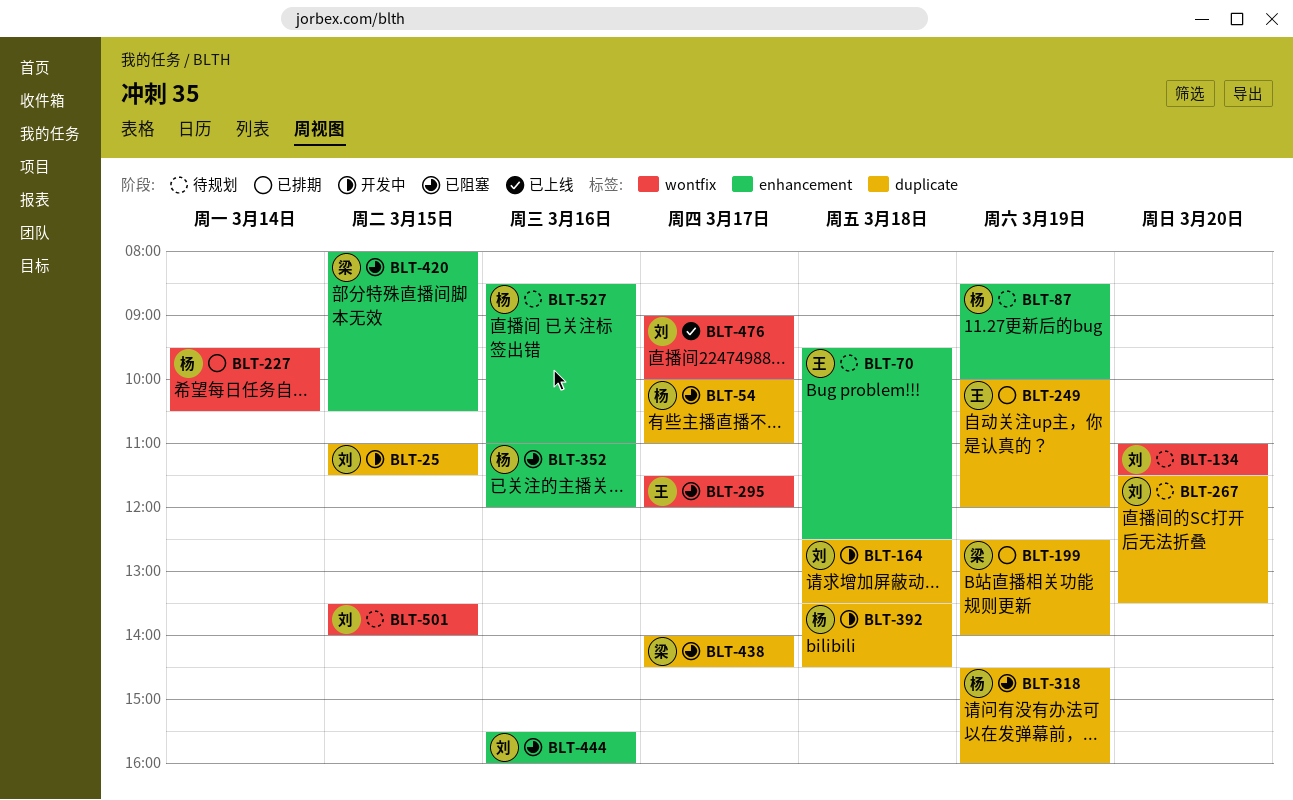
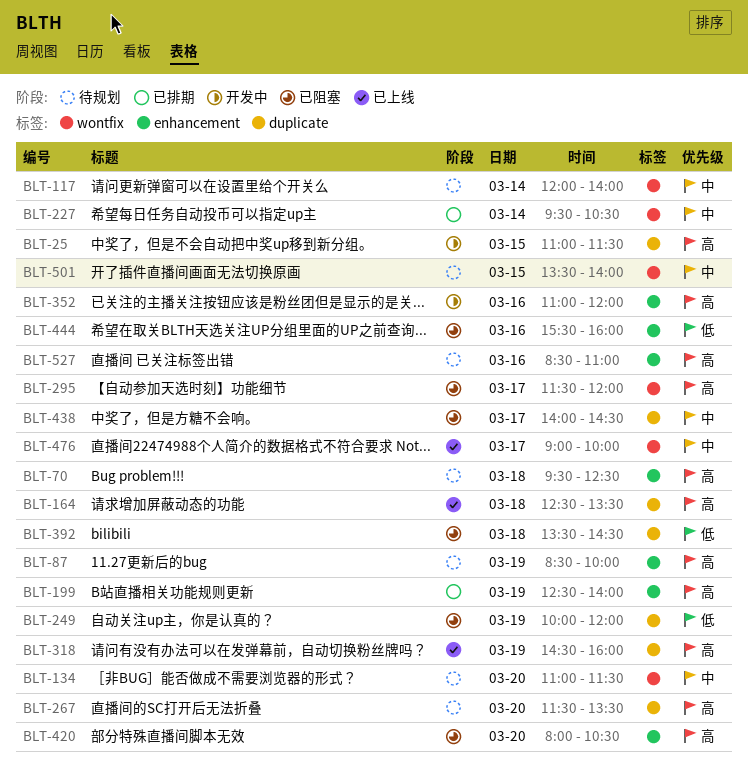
BLT-54: present -> none
BLT-117: none -> present
BLT-164, status: 开发中 -> 已上线
BLT-199, label: duplicate -> enhancement
BLT-249, status: 已排期 -> 已阻塞
BLT-318, status: 已阻塞 -> 已上线
BLT-352, status: 已阻塞 -> 开发中
BLT-392, status: 开发中 -> 已阻塞
BLT-420, day: Mar 15 -> Mar 20

